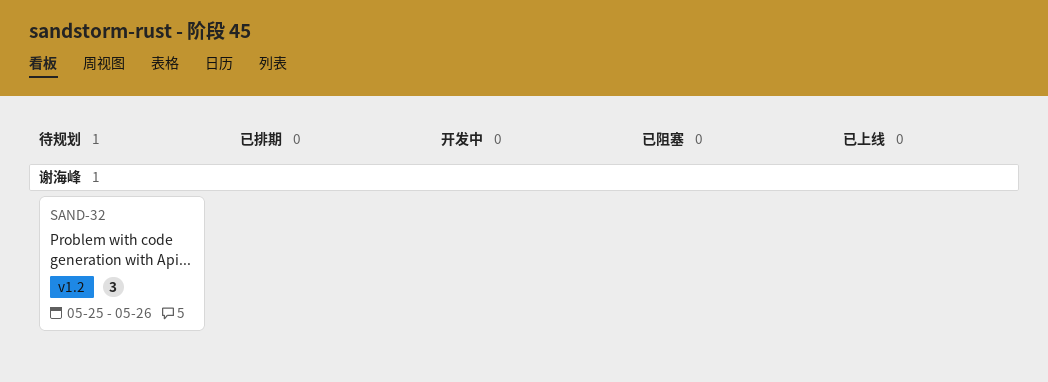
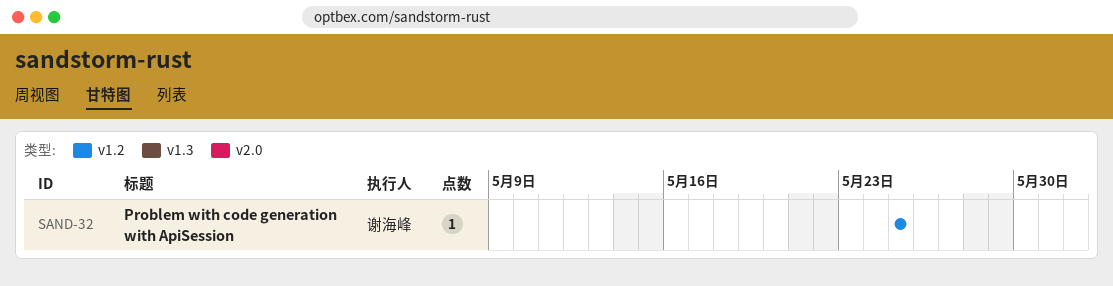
SAND-32, estimate: 3 -> 1
SAND-32, due: May 26 -> May 25

